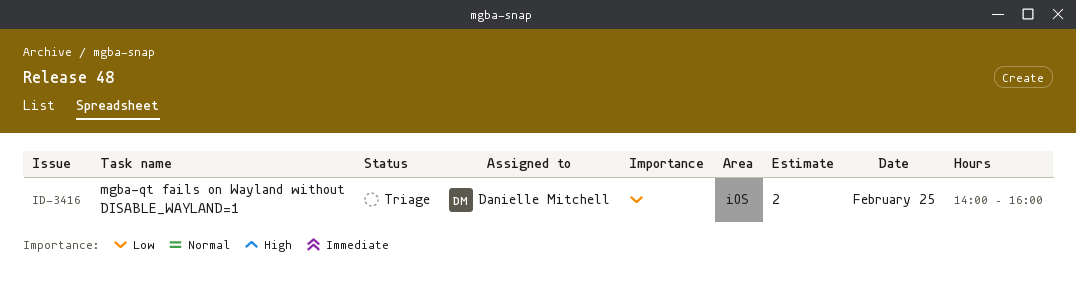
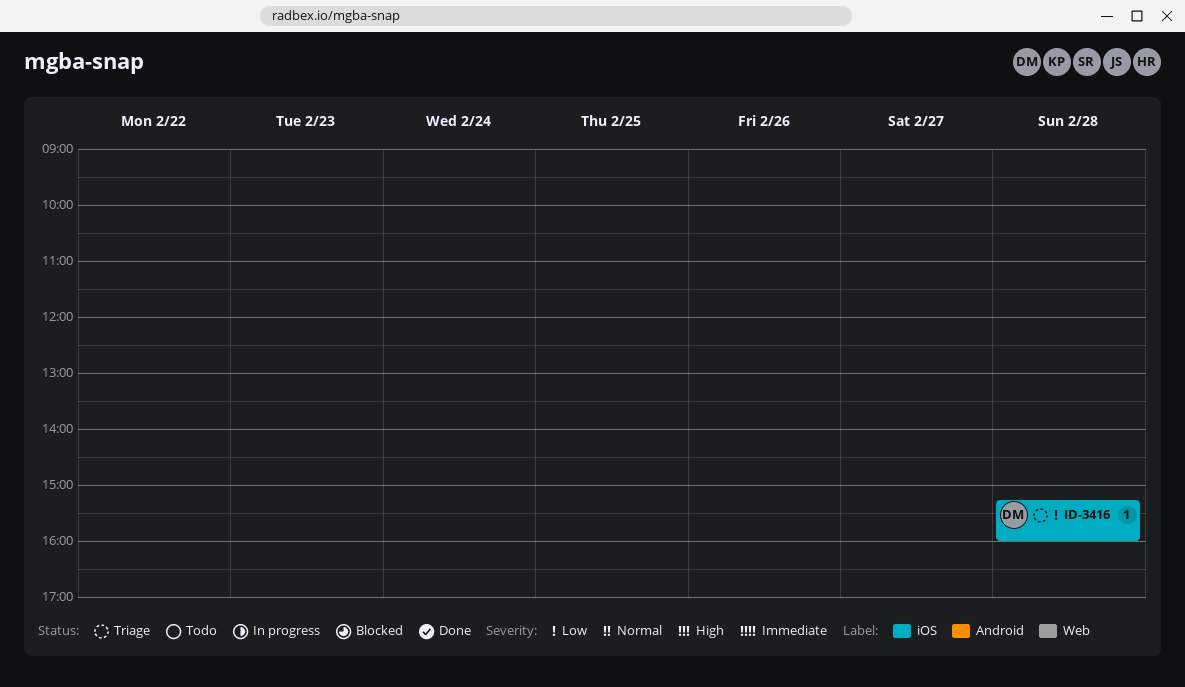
ID-3416, estimate: 2 -> 1
ID-3416, day: Feb 25 -> Feb 28
ID-3416, begins: 14:00 -> 15:15

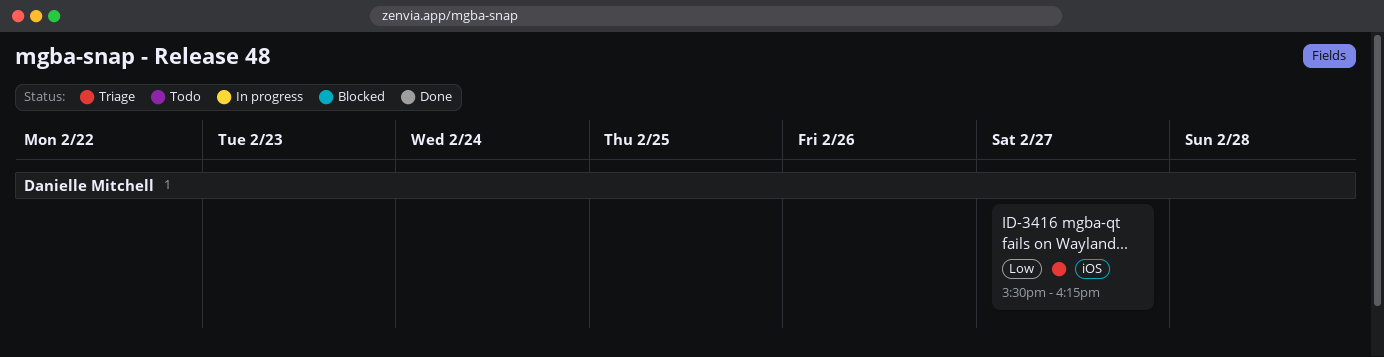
ID-3416, day: Feb 28 -> Feb 27
ID-3416, begins: 15:15 -> 15:30
ID-3416, ends: 16:00 -> 16:15

